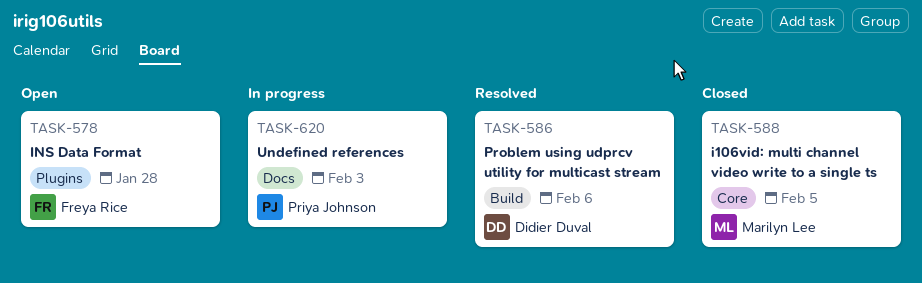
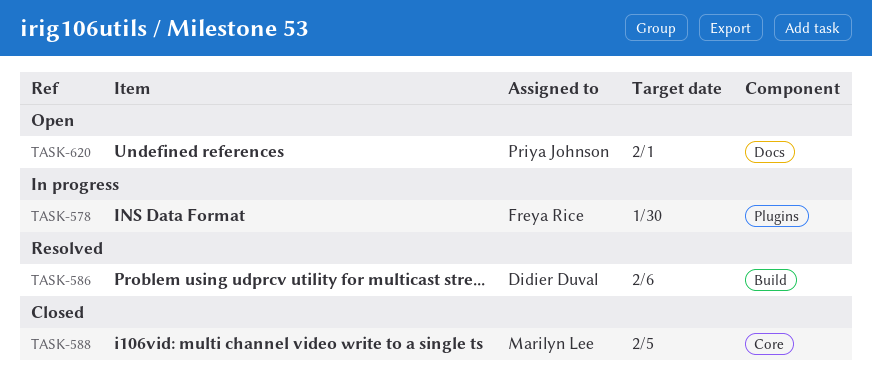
TASK-578, status: Open -> In progress
TASK-578, due: Jan 28 -> Jan 30
TASK-620, status: In progress -> Open
TASK-620, due: Feb 3 -> Feb 1

